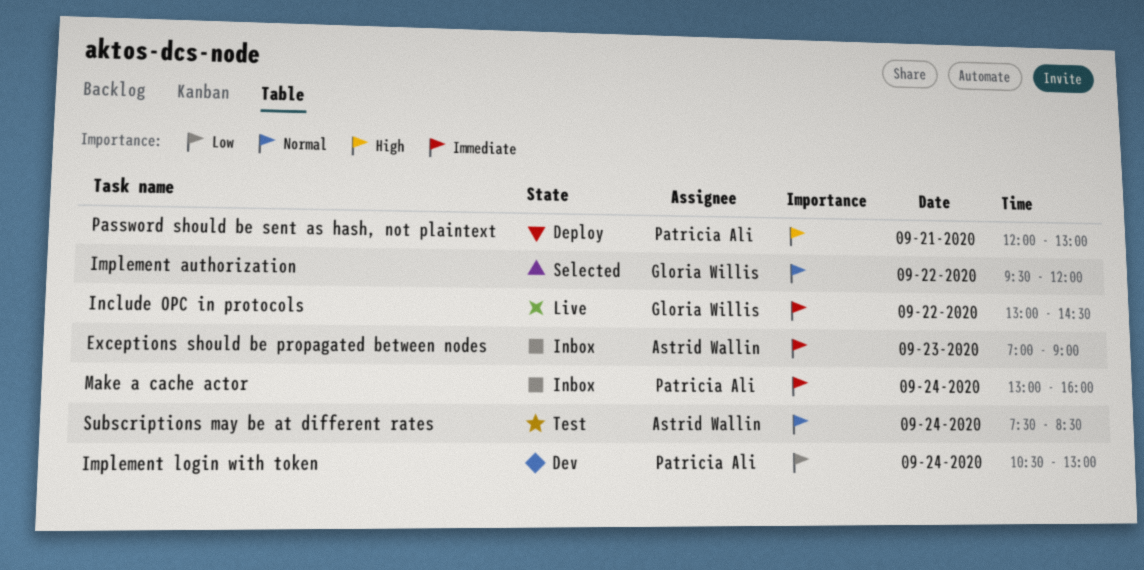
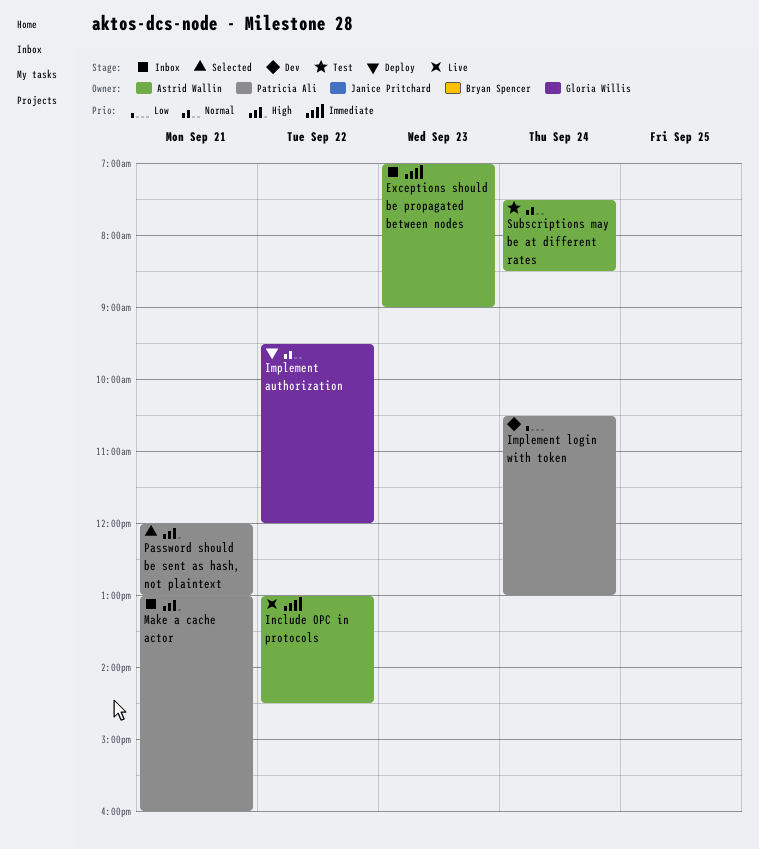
Implement authorization, status: Selected -> Deploy
Include OPC in protocols, owner: Gloria Willis -> Astrid Wallin
Make a cache actor, priority: Immediate -> High
Make a cache actor, day: Sep 24 -> Sep 21
Password should be sent as hash, not plaintext, status: Deploy -> Selected

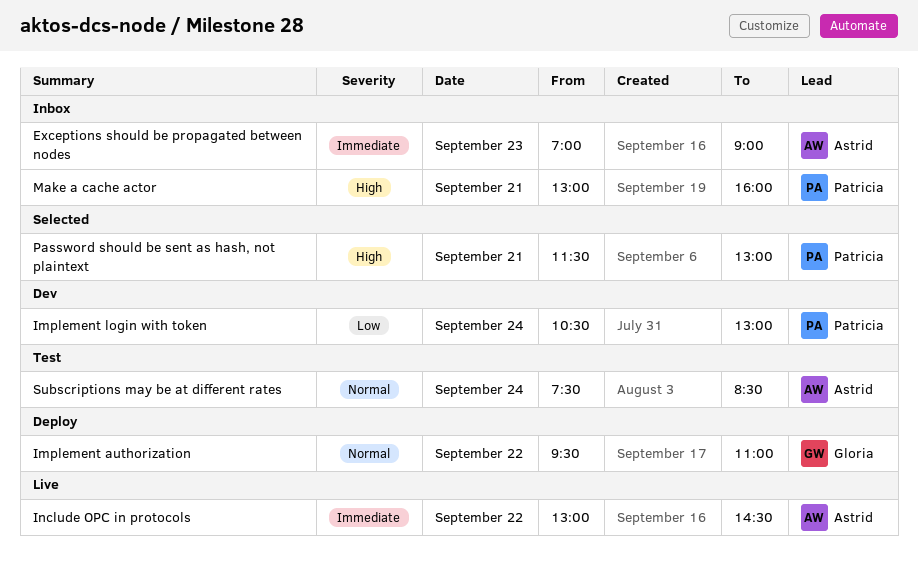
Implement authorization, ends: 12:00 -> 11:00
Password should be sent as hash, not plaintext, begins: 12:00 -> 11:30

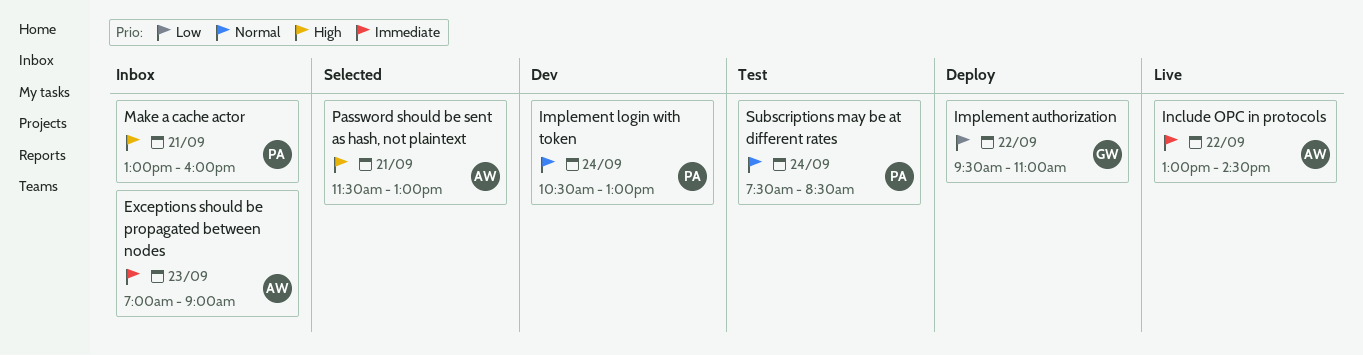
Implement authorization, priority: Normal -> Low
Implement login with token, priority: Low -> Normal
Password should be sent as hash, not plaintext, owner: Patricia -> Astrid
Subscriptions may be at different rates, owner: Astrid -> Patricia

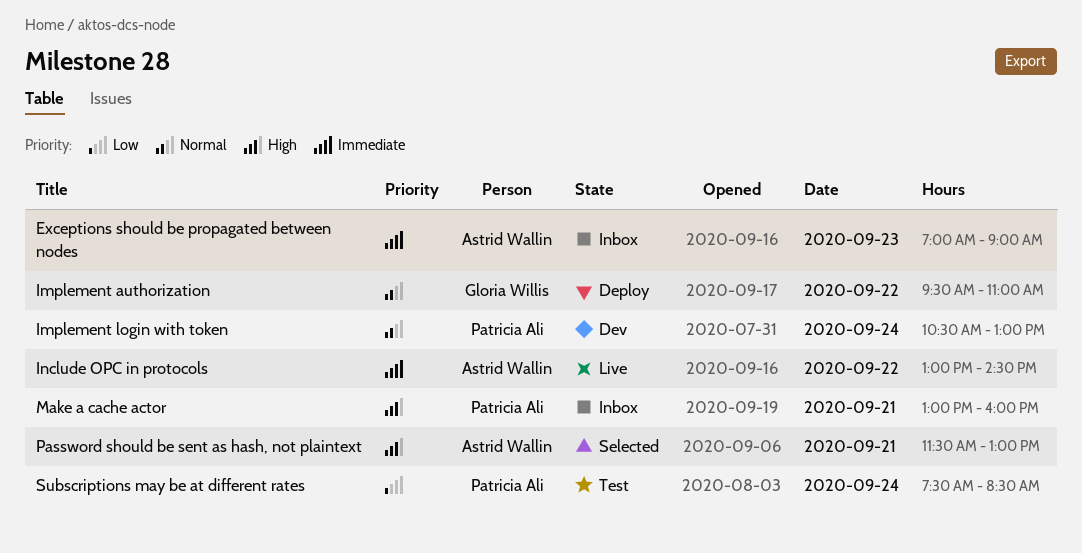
Implement authorization, priority: Low -> Normal
Subscriptions may be at different rates, priority: Normal -> Low

